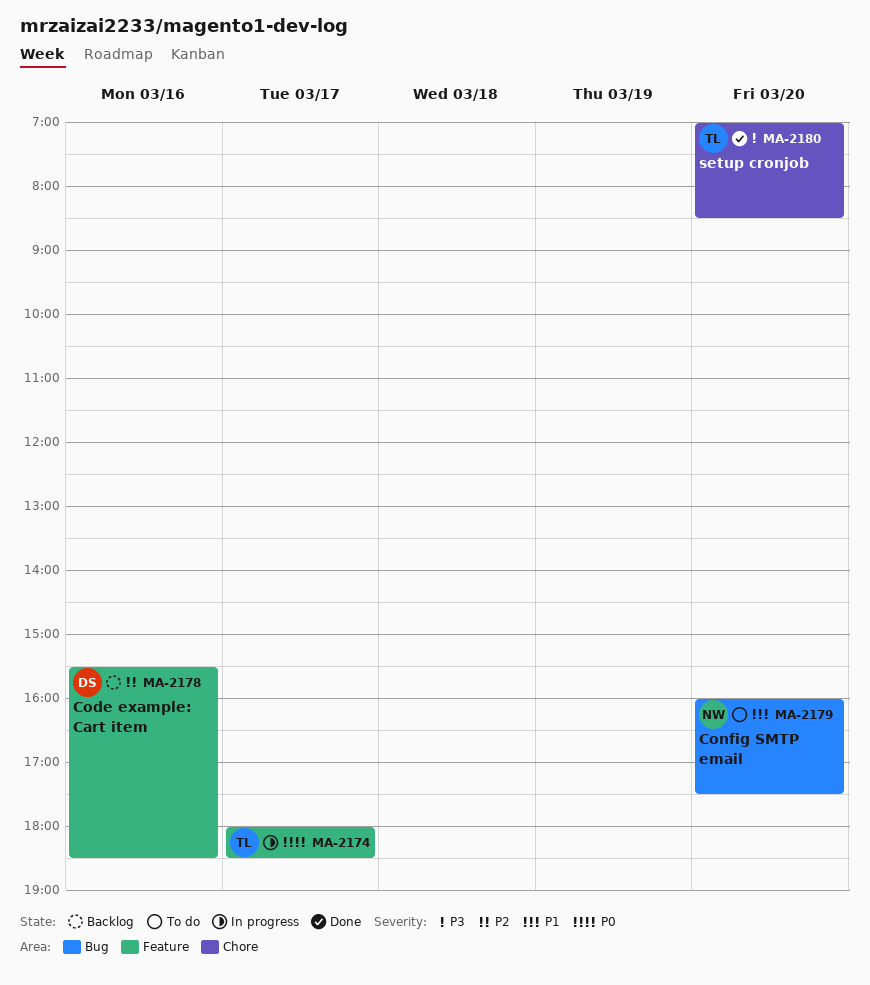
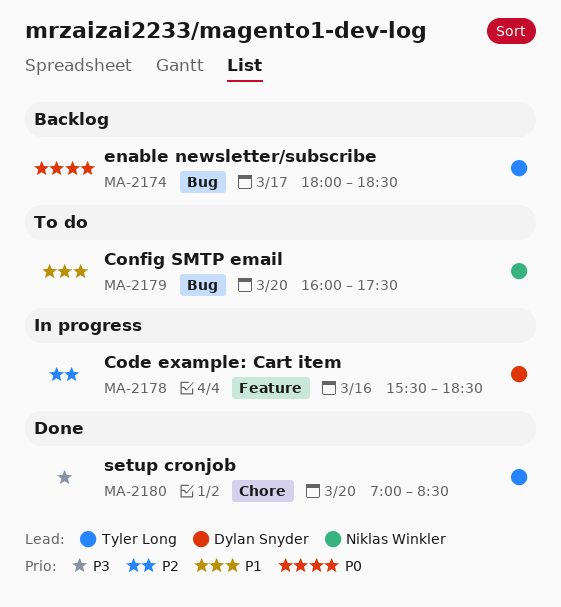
MA-2174, status: In progress -> Backlog
MA-2174, label: Feature -> Bug
MA-2178, status: Backlog -> In progress

